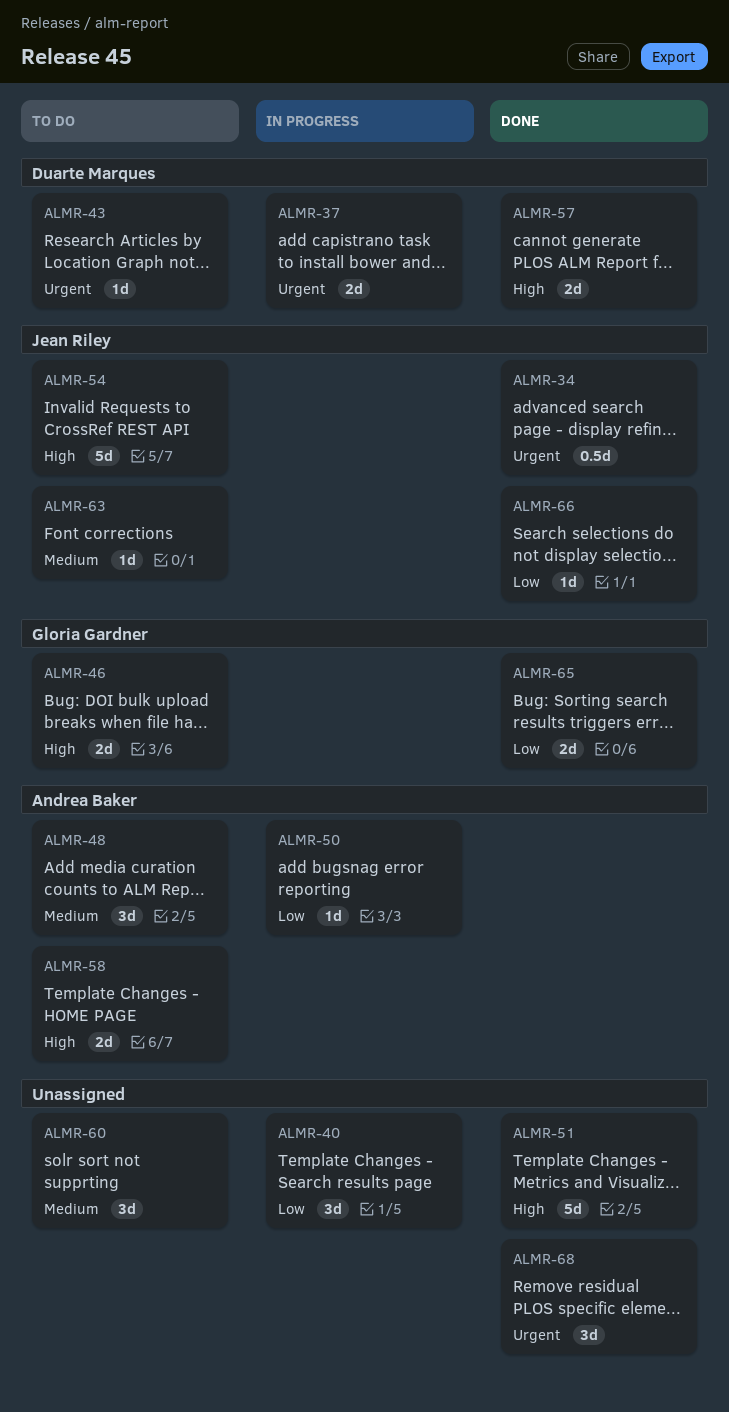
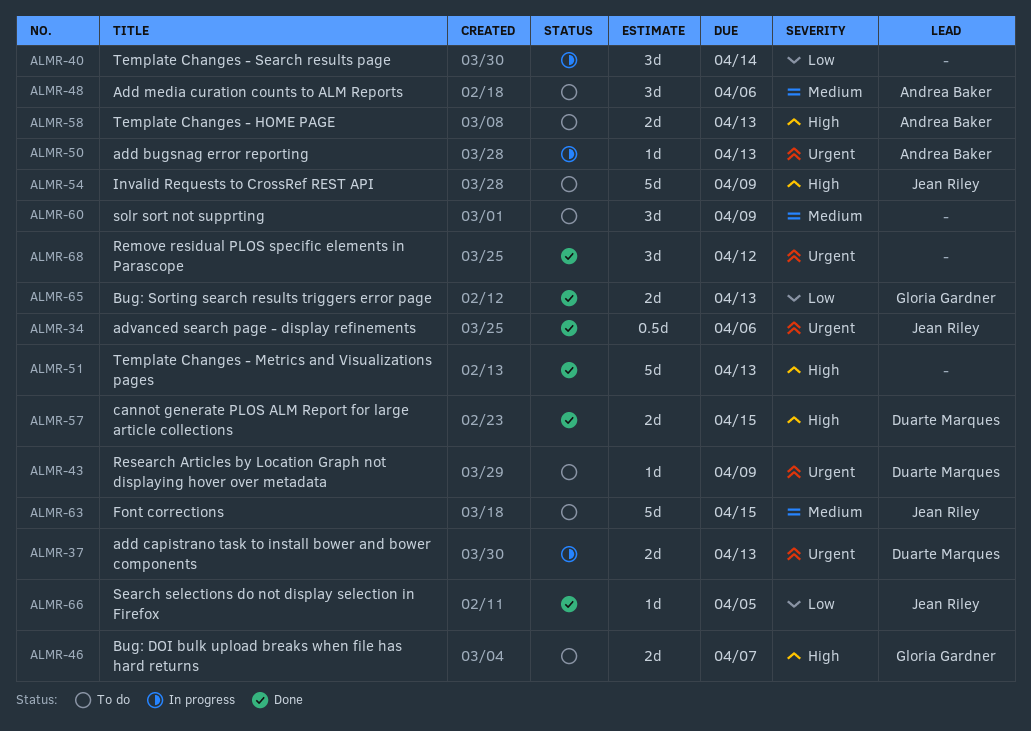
ALMR-50, priority: Low -> Urgent
ALMR-63, estimate: 1d -> 5d

